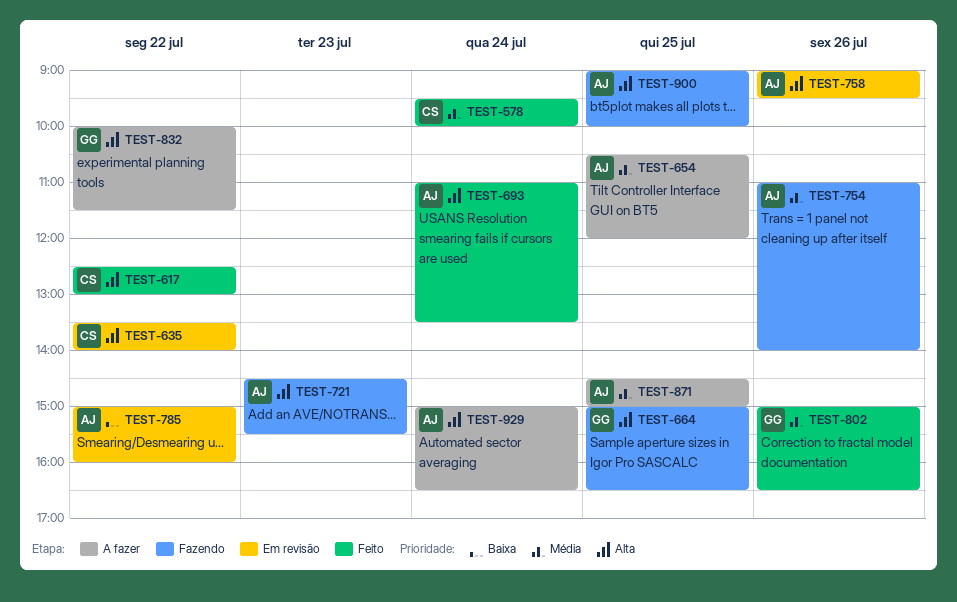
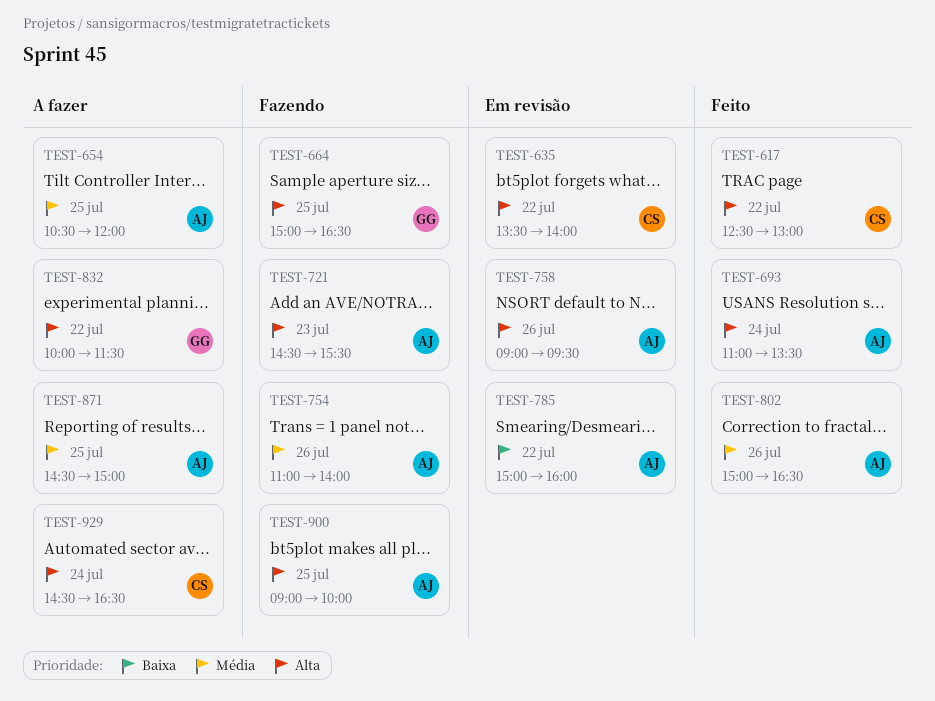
TEST-578: present -> none
TEST-802, owner: GG -> AJ
TEST-929, owner: AJ -> CS
TEST-929, begins: 15:00 -> 14:30

